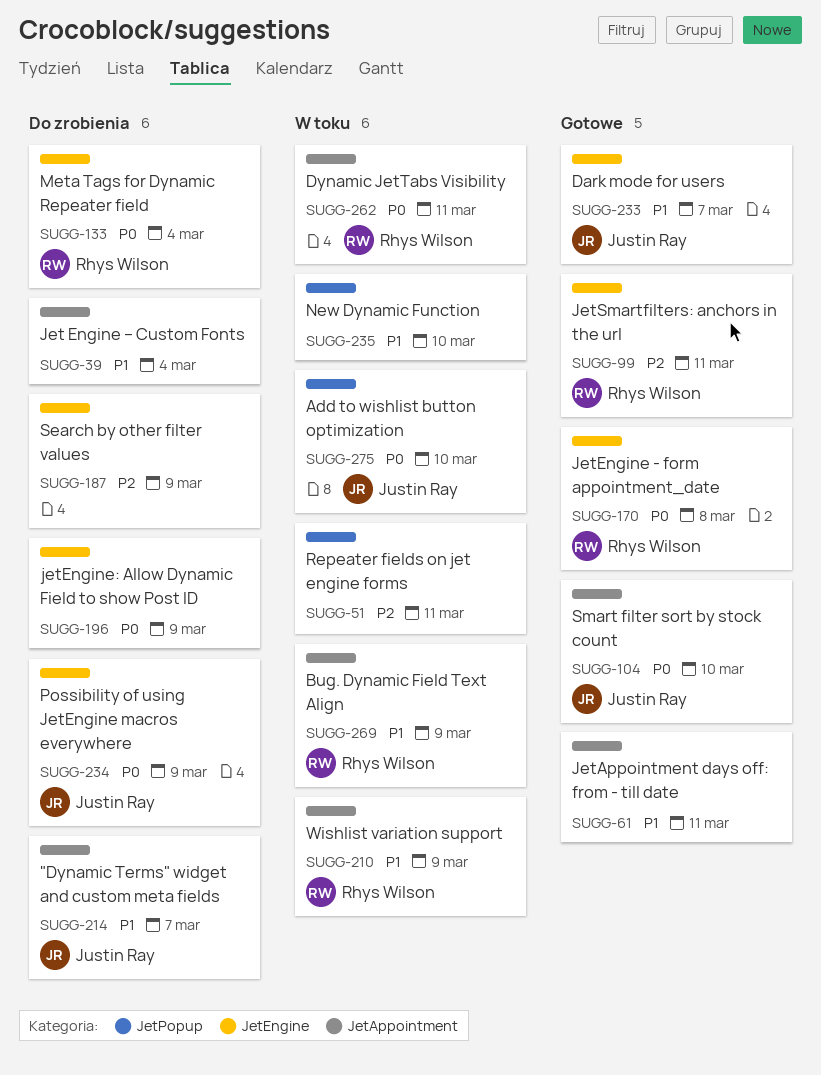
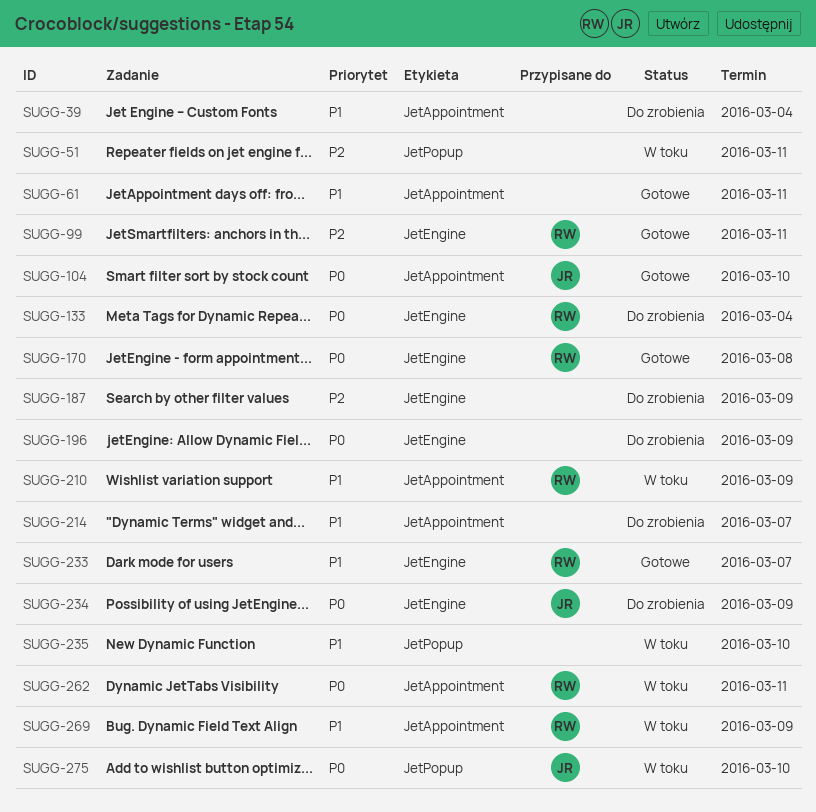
SUGG-214, owner: Justin Ray -> none
SUGG-233, owner: Justin Ray -> Rhys Wilson

